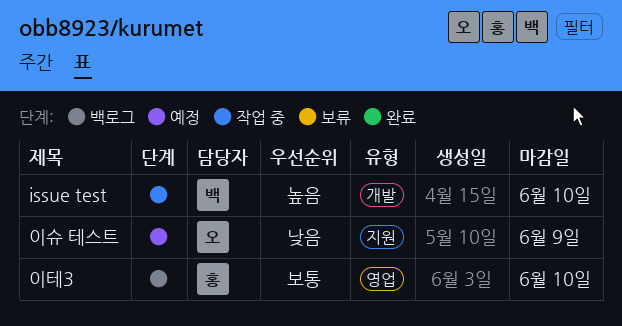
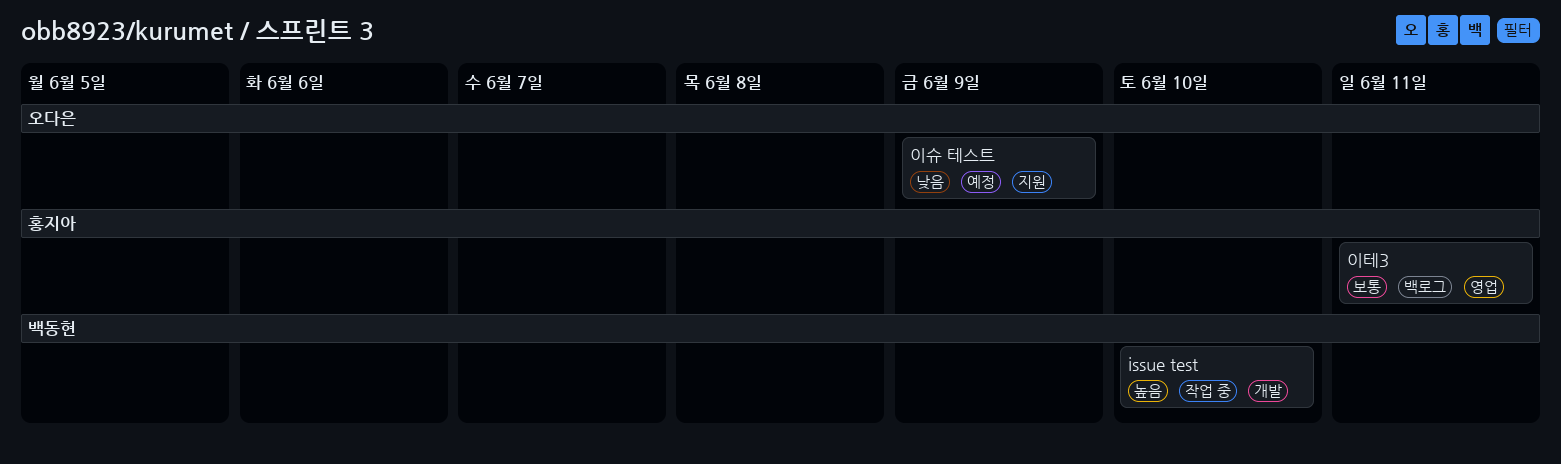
이테3, due: Jun 10 -> Jun 11

